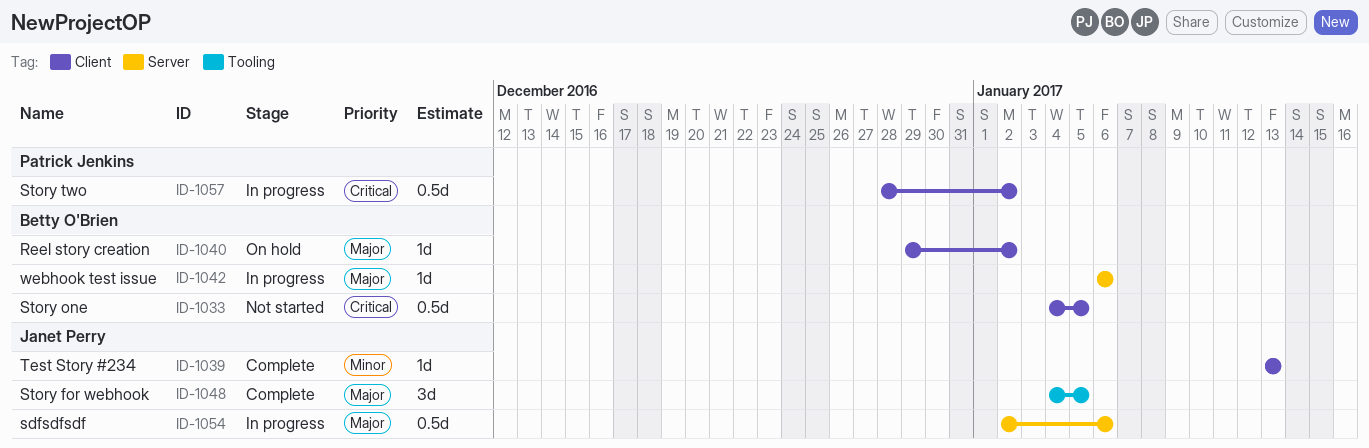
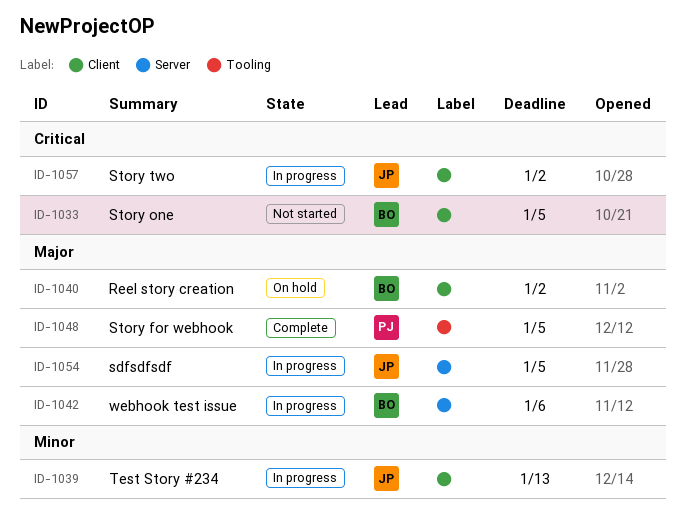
ID-1039, status: Complete -> In progress
ID-1048, owner: Janet Perry -> Patrick Jenkins
ID-1054, due: Jan 6 -> Jan 5
ID-1057, owner: Patrick Jenkins -> Janet Perry

